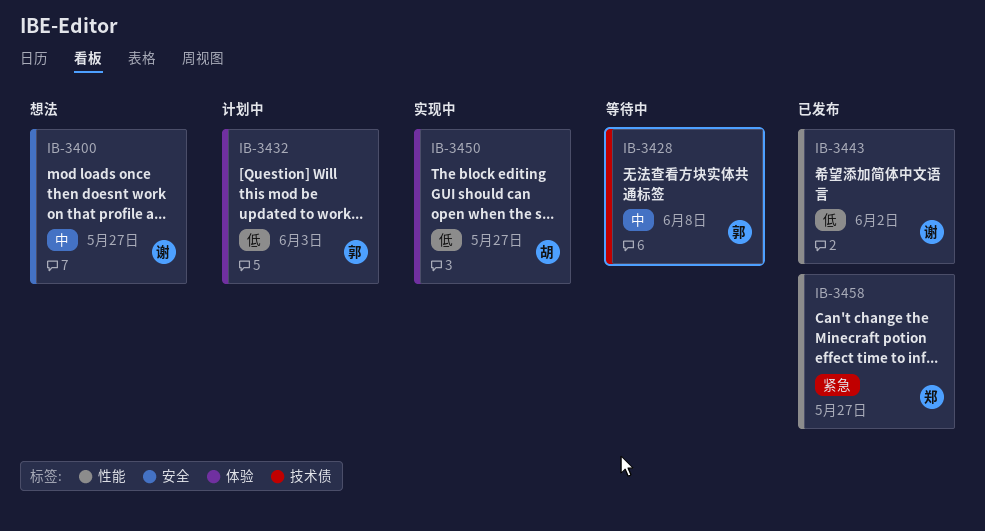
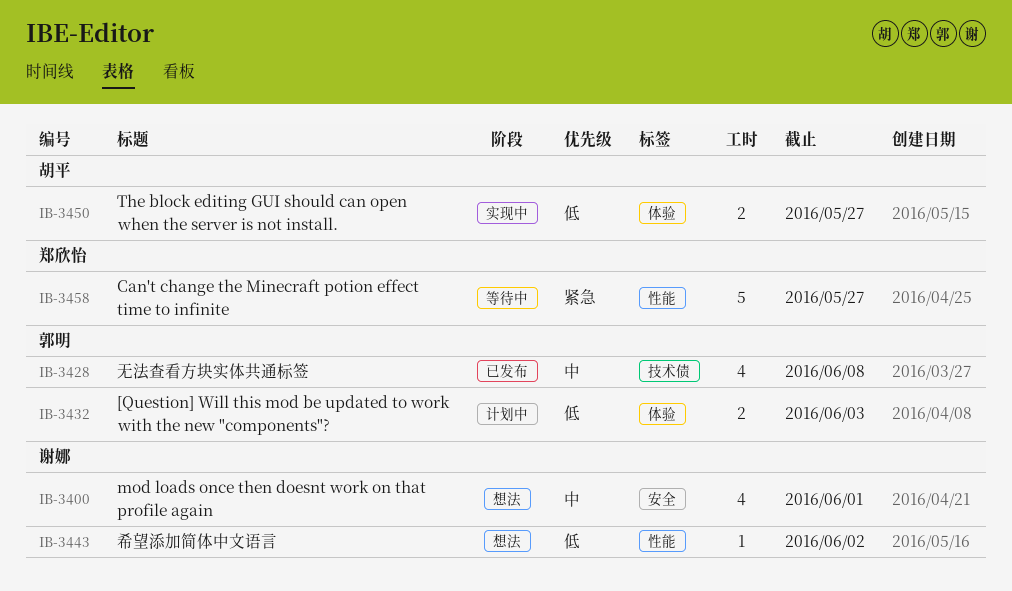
IB-3400, due: May 27 -> Jun 1
IB-3428, status: 等待中 -> 已发布
IB-3443, status: 已发布 -> 想法
IB-3458, status: 已发布 -> 等待中

